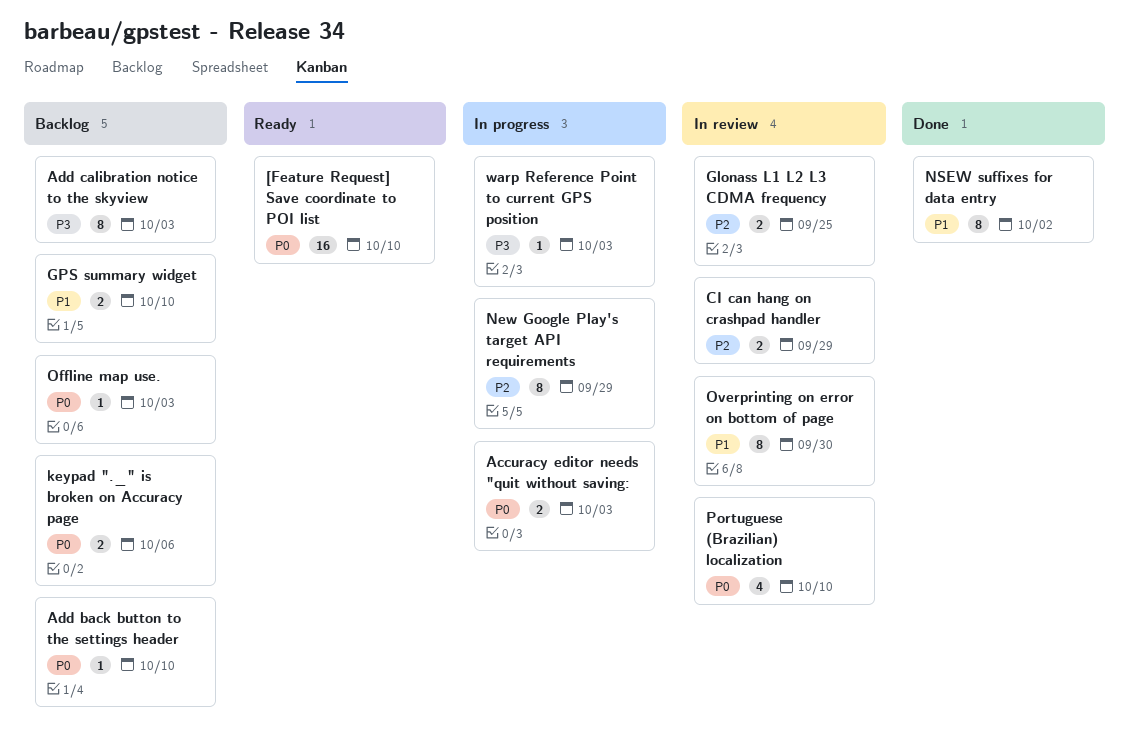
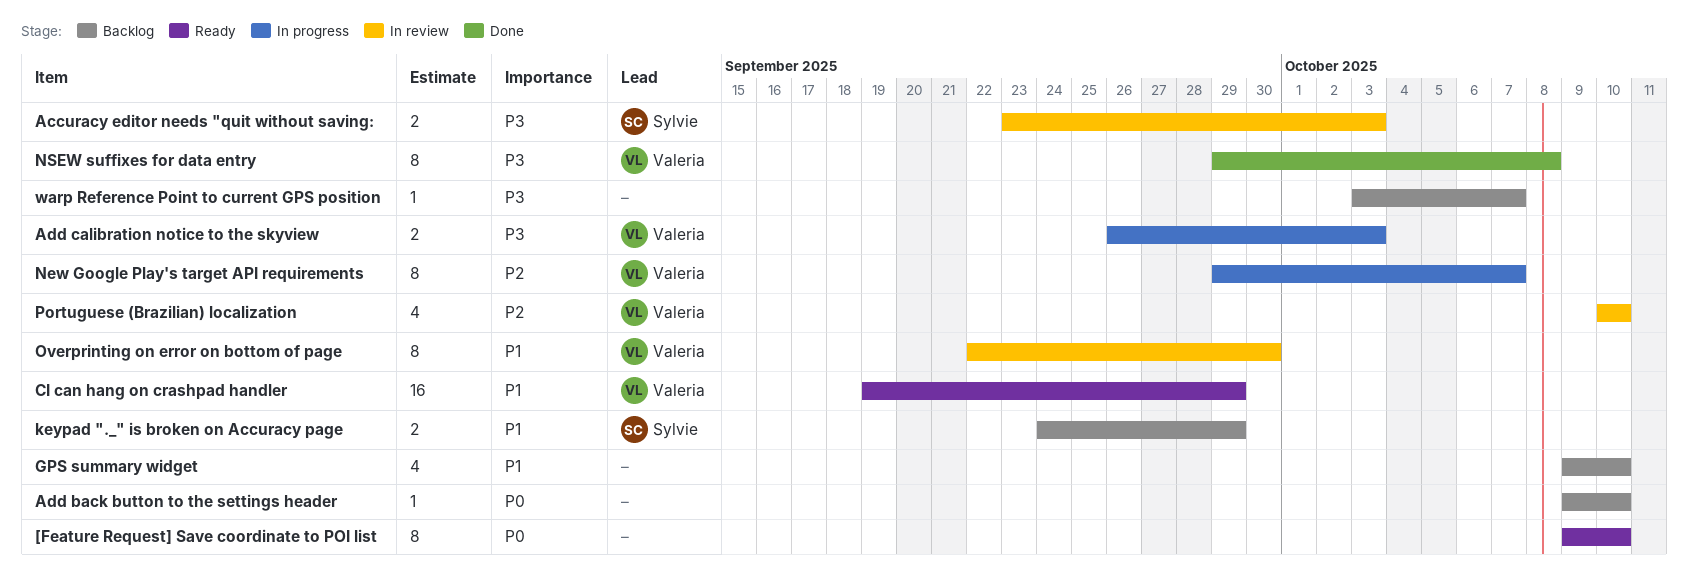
[Feature Request] Save coordinate to POI list, estimate: 16 -> 8
Accuracy editor needs "quit without saving:, status: In progress -> In review
Accuracy editor needs "quit without saving:, priority: P0 -> P3
Add calibration notice to the skyview, status: Backlog -> In progress
Add calibration notice to the skyview, estimate: 8 -> 2
CI can hang on crashpad handler, status: In review -> Ready
CI can hang on crashpad handler, priority: P2 -> P1
CI can hang on crashpad handler, estimate: 2 -> 16
Glonass L1 L2 L3 CDMA frequency: present -> none
GPS summary widget, estimate: 2 -> 4
keypad "._" is broken on Accuracy page, priority: P0 -> P1
keypad "._" is broken on Accuracy page, due: Oct 6 -> Sep 29
New Google Play's target API requirements, due: Sep 29 -> Oct 7
NSEW suffixes for data entry, priority: P1 -> P3
NSEW suffixes for data entry, due: Oct 2 -> Oct 8
Offline map use.: present -> none
Portuguese (Brazilian) localization, priority: P0 -> P2
warp Reference Point to current GPS position, status: In progress -> Backlog
warp Reference Point to current GPS position, due: Oct 3 -> Oct 7

